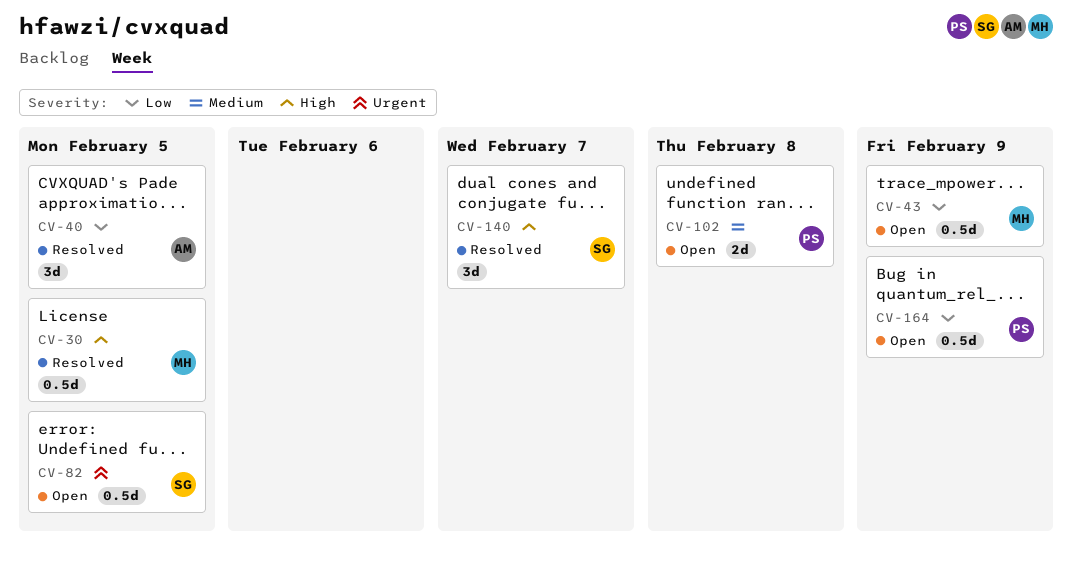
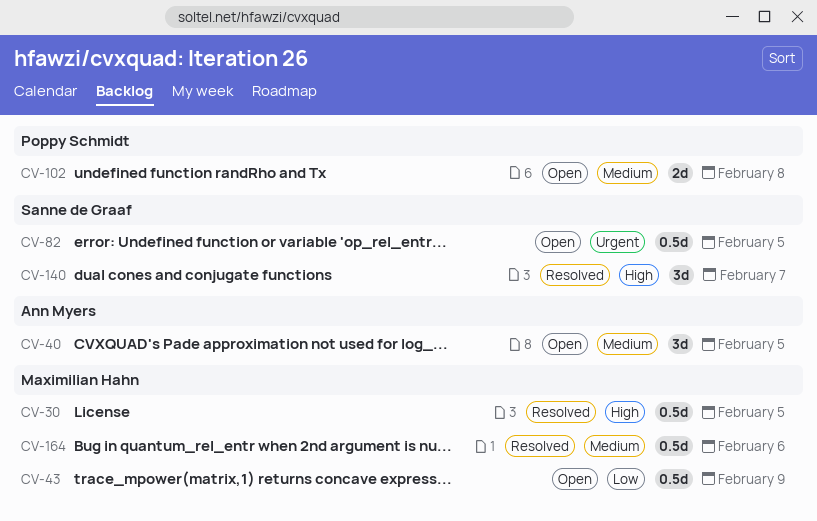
CV-40, status: Resolved -> Open
CV-40, priority: Low -> Medium
CV-164, status: Open -> Resolved
CV-164, owner: Poppy Schmidt -> Maximilian Hahn
CV-164, priority: Low -> Medium
CV-164, due: Feb 9 -> Feb 6

